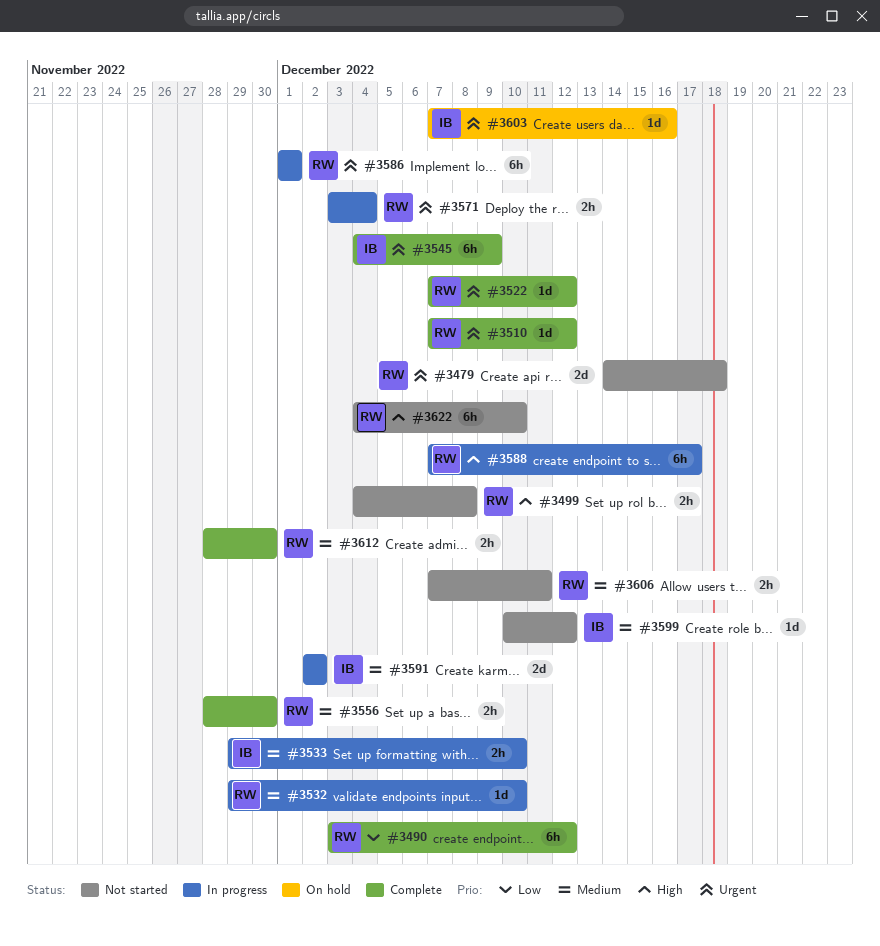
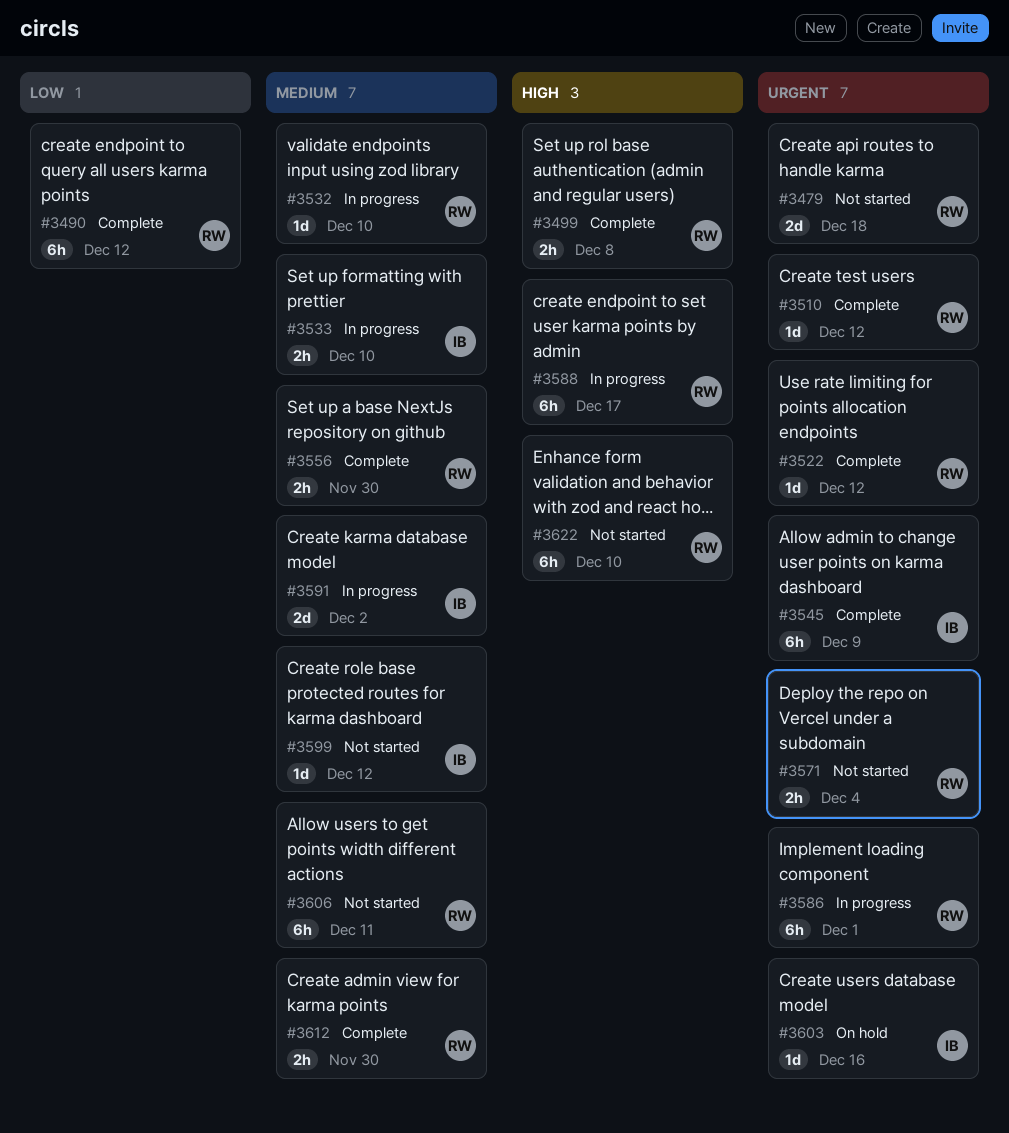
#3499, status: Not started -> Complete
#3571, status: In progress -> Not started
#3606, estimate: 2h -> 6h

